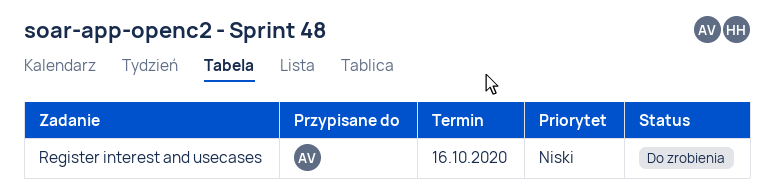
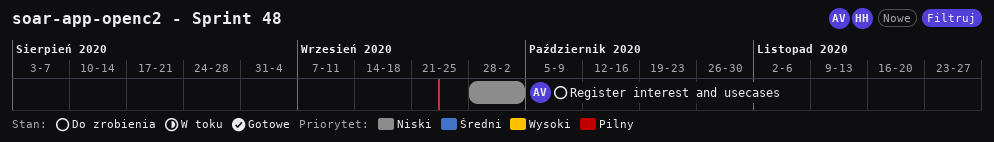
Register interest and usecases, due: Oct 16 -> Oct 2

